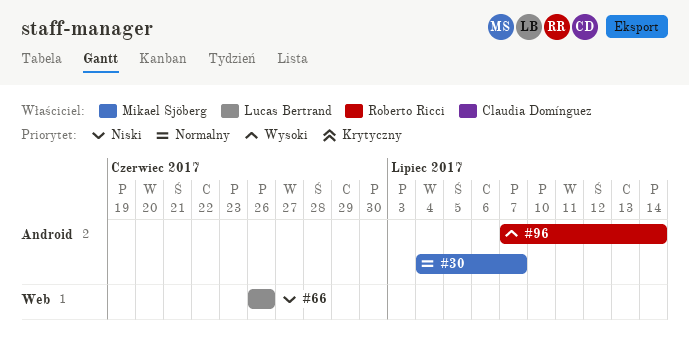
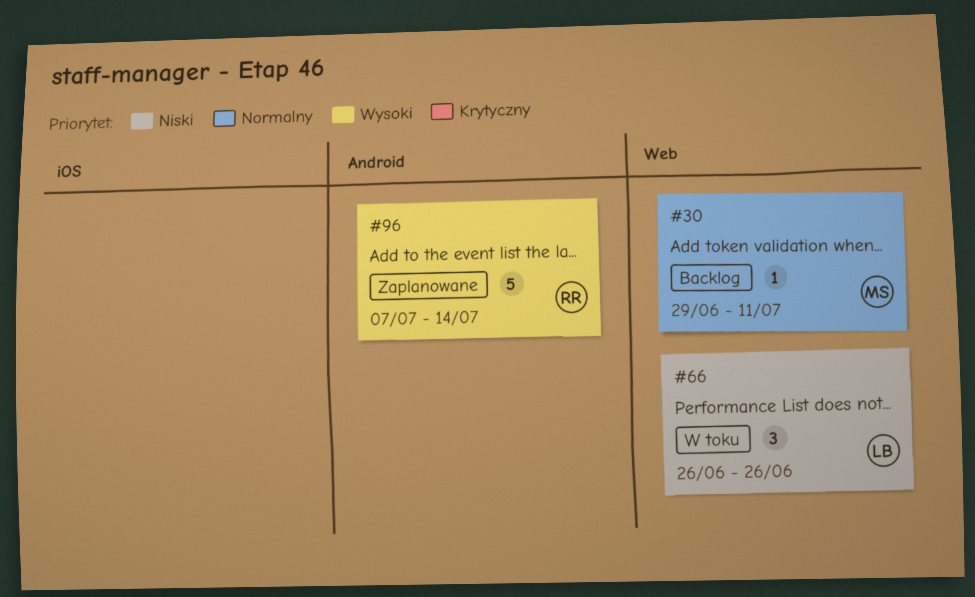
#30, label: Android -> Web
#30, start: Jul 4 -> Jun 29
#30, due: Jul 7 -> Jul 11

